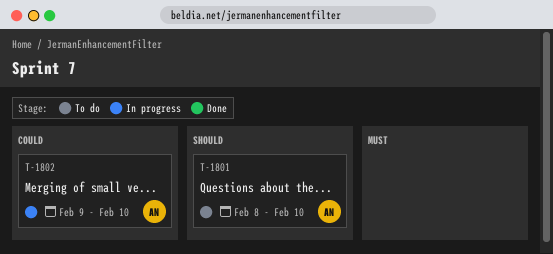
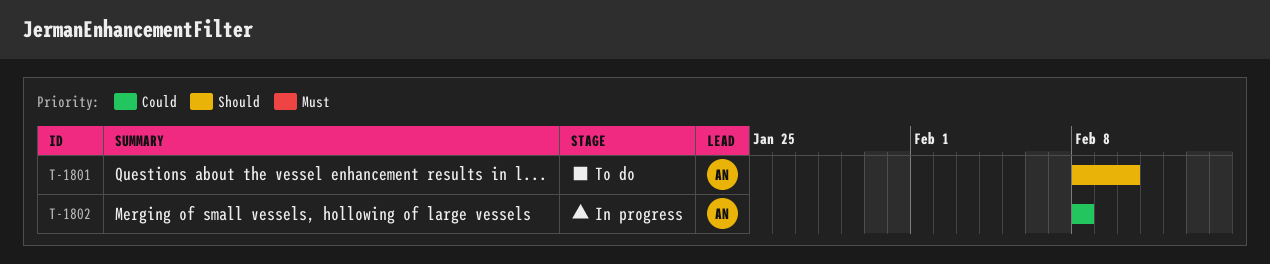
T-1802, start: Feb 9 -> Feb 8
T-1802, due: Feb 10 -> Feb 8

